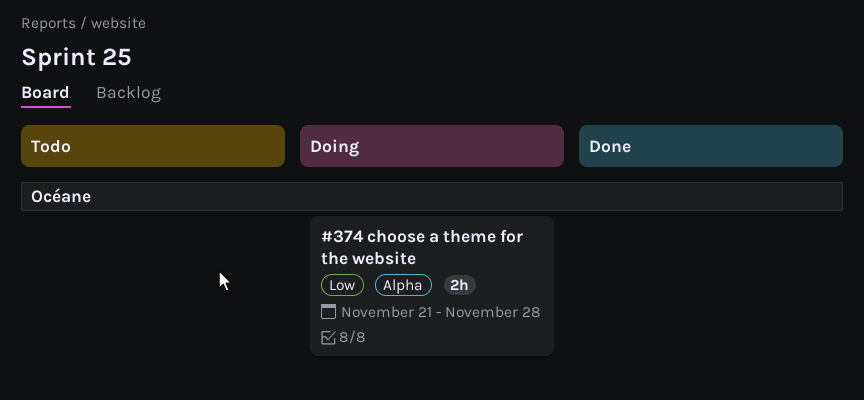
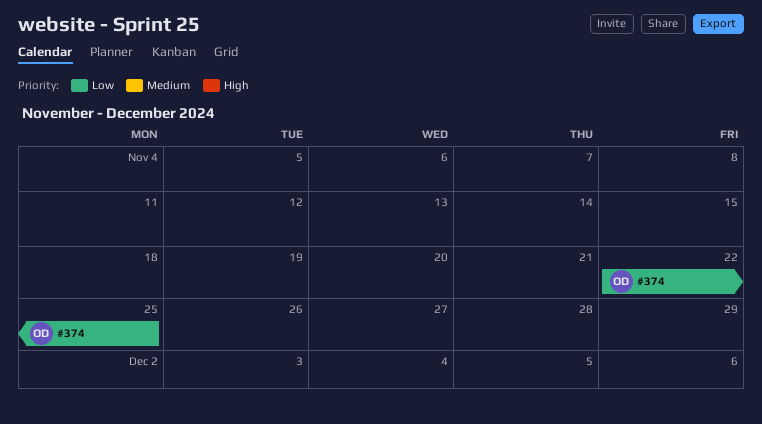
#374, start: Nov 21 -> Nov 22
#374, due: Nov 28 -> Nov 25

